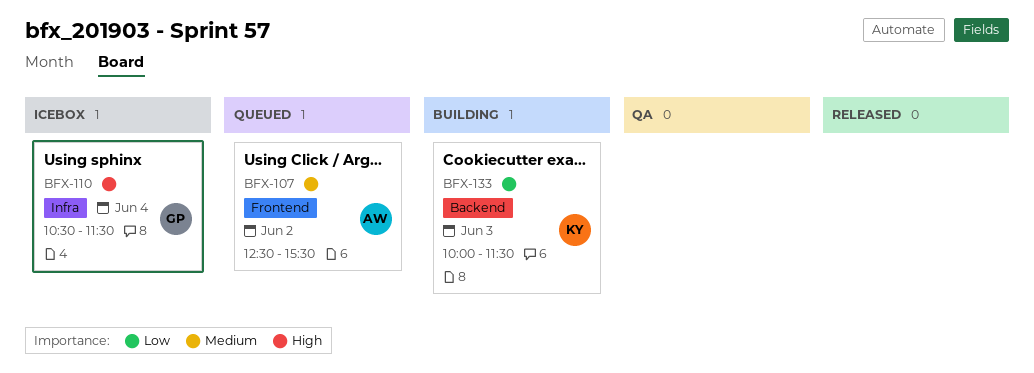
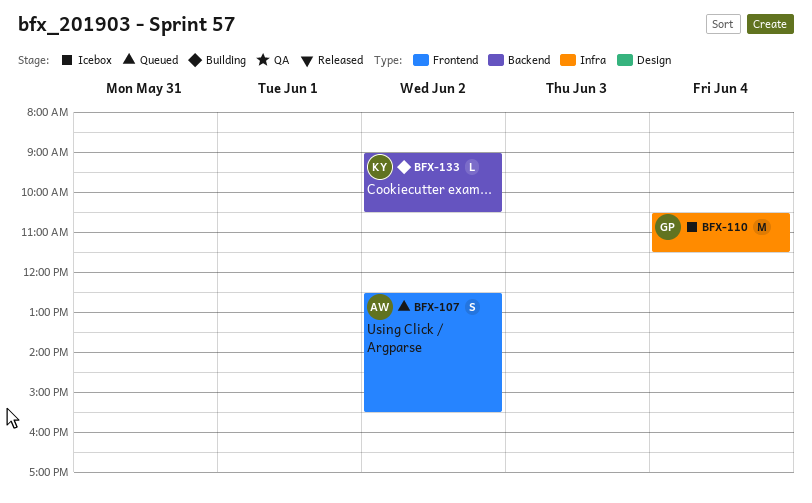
BFX-133, day: Jun 3 -> Jun 2
BFX-133, begins: 10:00 -> 09:00
BFX-133, ends: 11:30 -> 10:30

